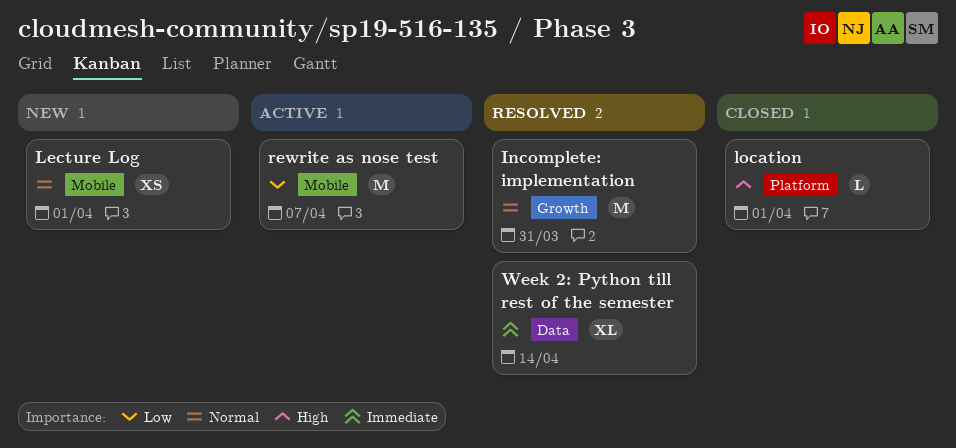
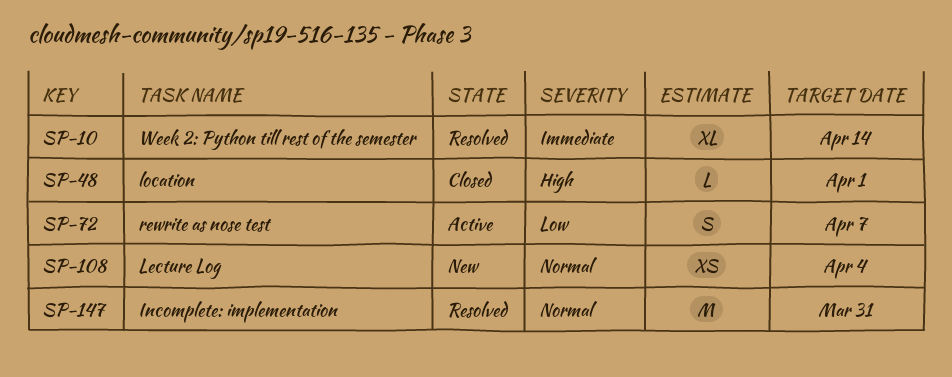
Lecture Log, due: Apr 1 -> Apr 4
rewrite as nose test, estimate: M -> S

